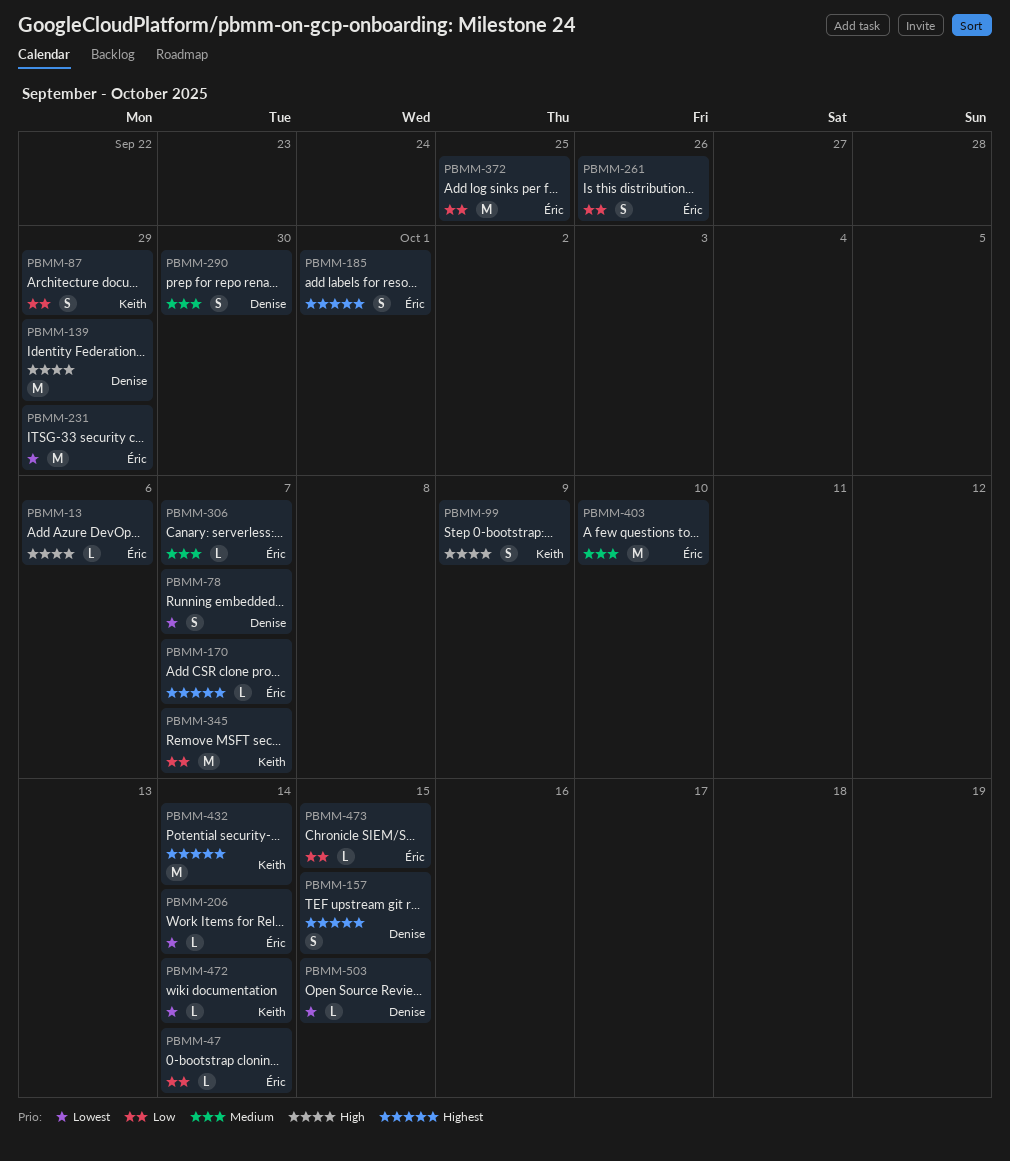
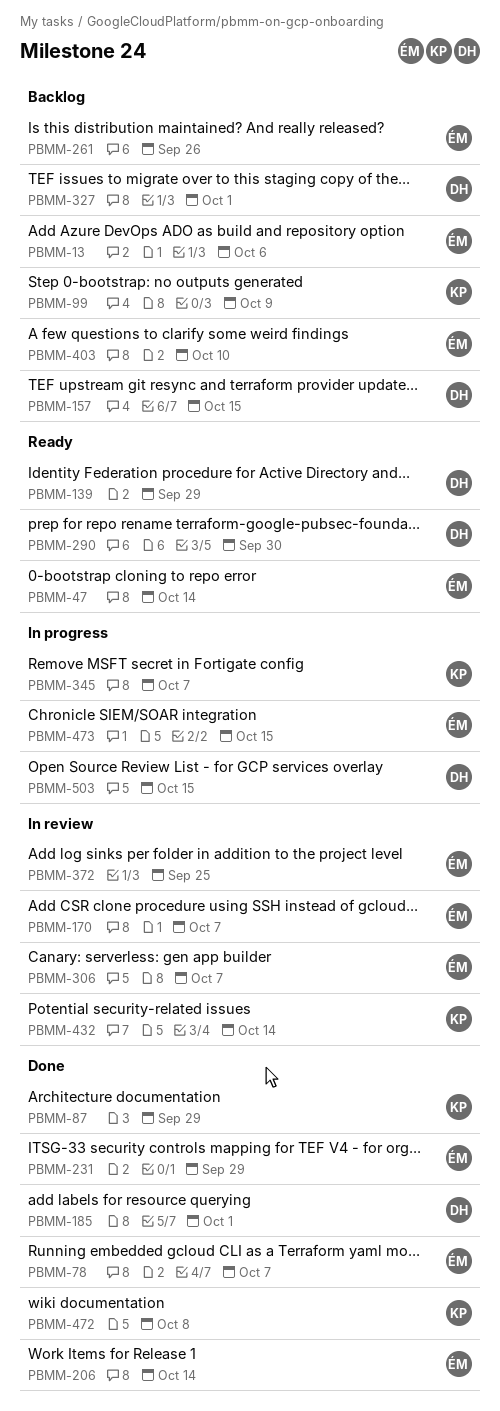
PBMM-78, owner: Denise -> Éric
PBMM-185, owner: Éric -> Denise
PBMM-327: none -> present
PBMM-472, due: Oct 14 -> Oct 8

